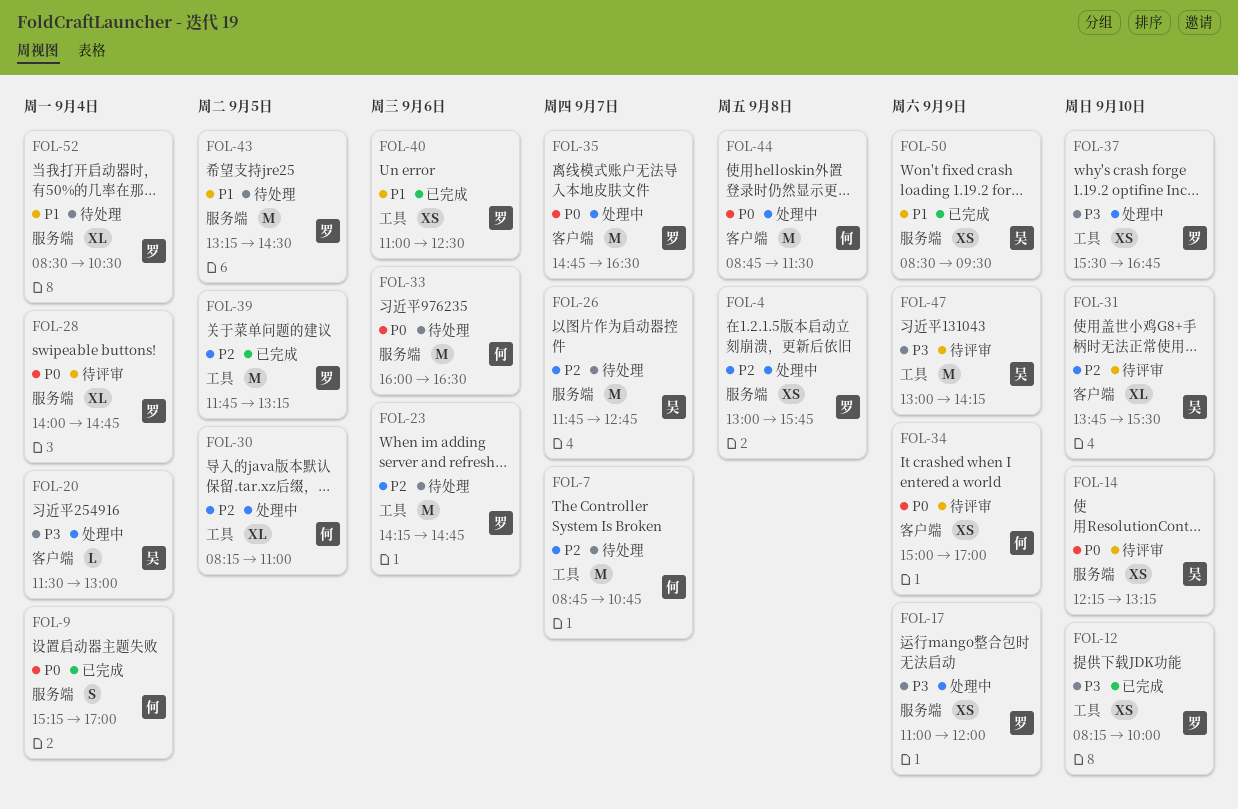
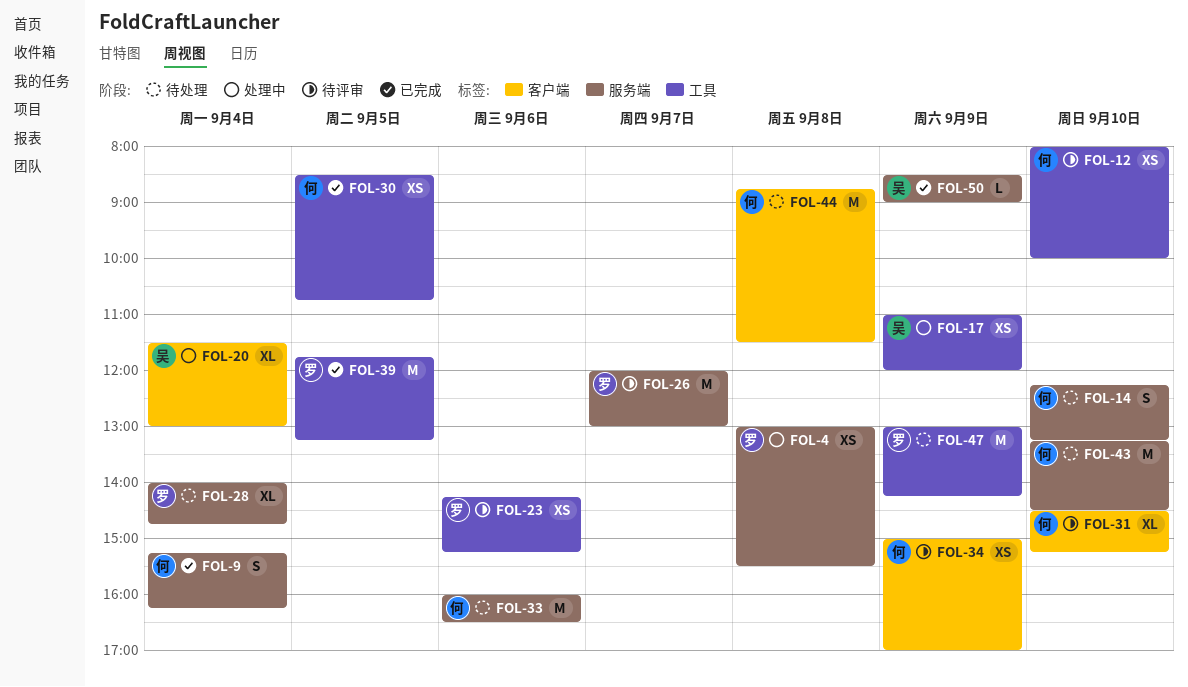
FOL-4, ends: 15:45 -> 15:30
FOL-7: present -> none
FOL-9, ends: 17:00 -> 16:15
FOL-12, status: 已完成 -> 待评审
FOL-12, owner: 罗 -> 何
FOL-12, begins: 08:15 -> 08:00
FOL-14, status: 待评审 -> 待处理
FOL-14, owner: 吴 -> 何
FOL-14, estimate: XS -> S
FOL-17, owner: 罗 -> 吴
FOL-17, label: 服务端 -> 工具
FOL-20, estimate: L -> XL
FOL-23, status: 待处理 -> 待评审
FOL-23, estimate: M -> XS
FOL-23, ends: 14:45 -> 15:15
FOL-26, status: 待处理 -> 待评审
FOL-26, owner: 吴 -> 罗
FOL-26, begins: 11:45 -> 12:00
FOL-26, ends: 12:45 -> 13:00
FOL-28, status: 待评审 -> 待处理
FOL-30, status: 处理中 -> 已完成
FOL-30, estimate: XL -> XS
FOL-30, begins: 08:15 -> 08:30
FOL-30, ends: 11:00 -> 10:45
FOL-31, owner: 吴 -> 何
FOL-31, begins: 13:45 -> 14:30
FOL-31, ends: 15:30 -> 15:15
FOL-35: present -> none
FOL-37: present -> none
FOL-40: present -> none
FOL-43, owner: 罗 -> 何
FOL-43, day: Sep 5 -> Sep 10
FOL-44, status: 处理中 -> 待处理
FOL-47, status: 待评审 -> 待处理
FOL-47, owner: 吴 -> 罗
FOL-50, estimate: XS -> L
FOL-50, ends: 09:30 -> 09:00
FOL-52: present -> none

